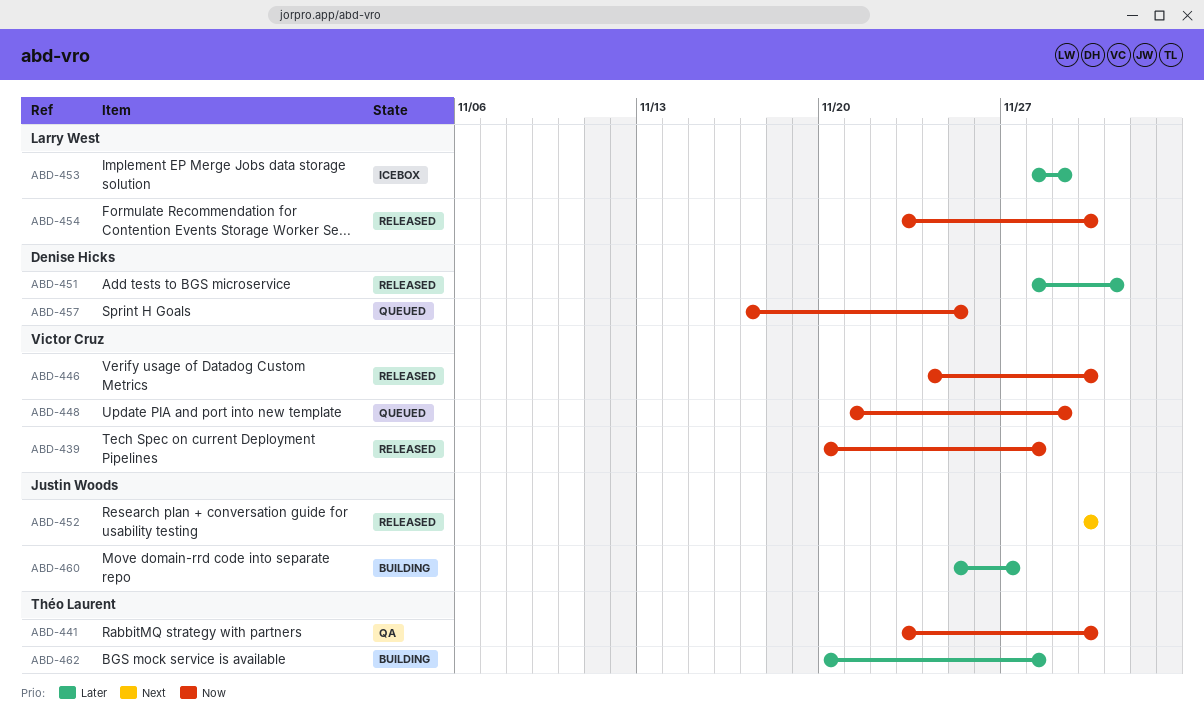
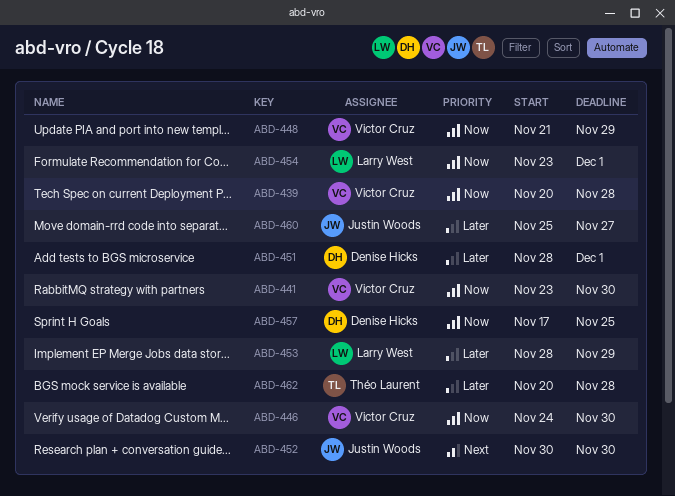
ABD-441, owner: Théo Laurent -> Victor Cruz
ABD-454, due: Nov 30 -> Dec 1

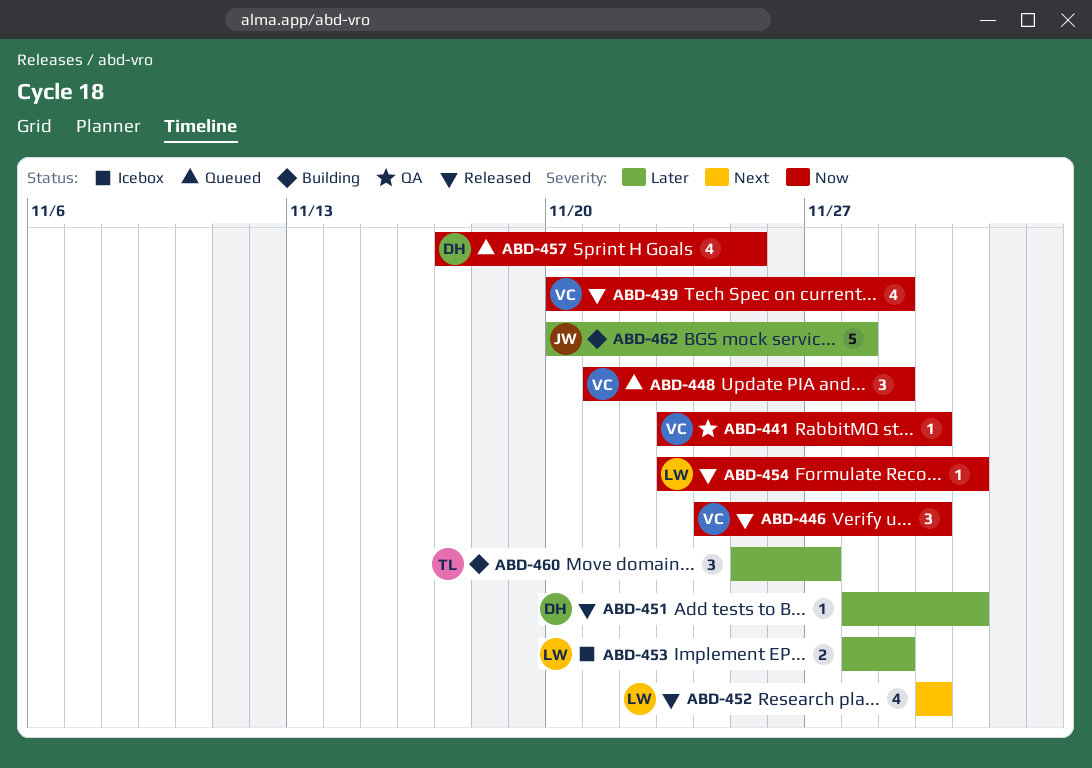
ABD-439, due: Nov 28 -> Nov 29
ABD-452, owner: Justin Woods -> Larry West
ABD-460, owner: Justin Woods -> Théo Laurent
ABD-462, owner: Théo Laurent -> Justin Woods

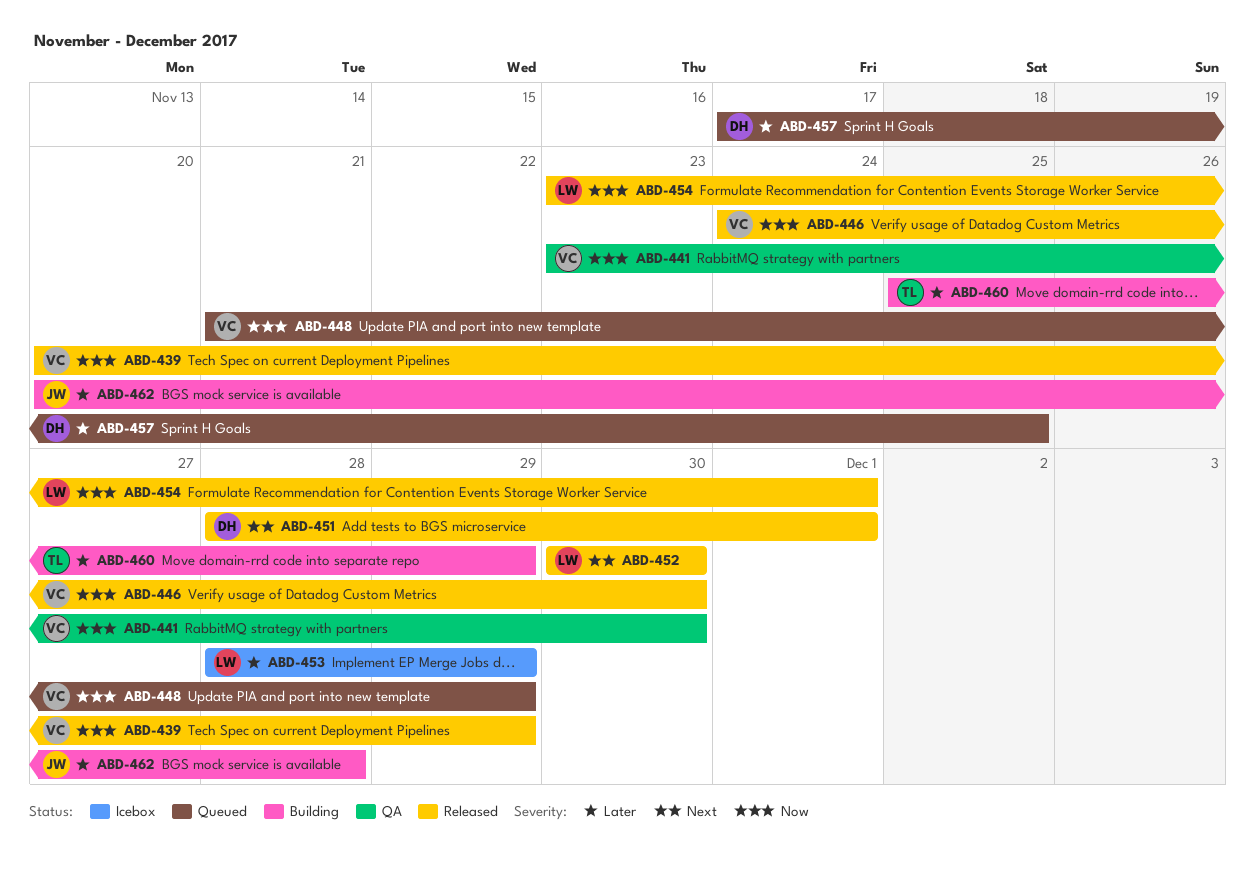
ABD-451, priority: Later -> Next
ABD-457, priority: Now -> Later
ABD-460, due: Nov 27 -> Nov 29

